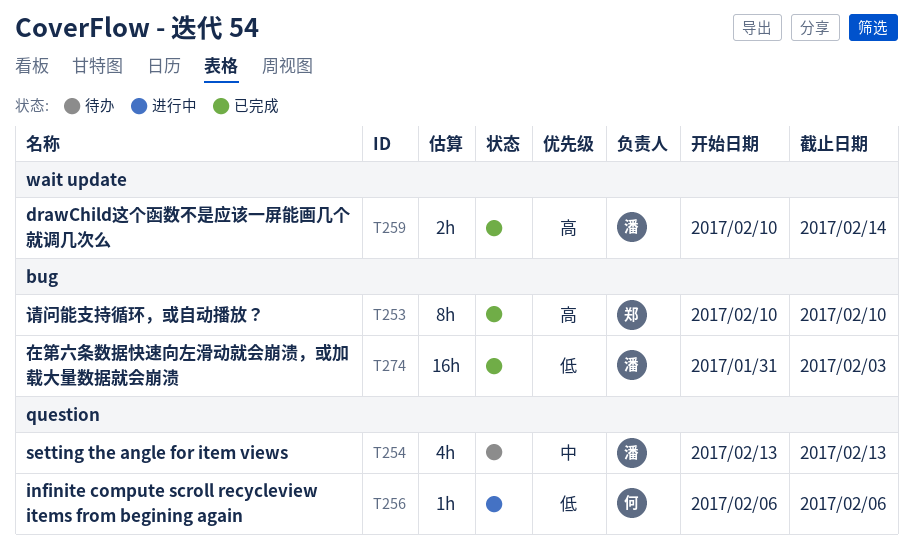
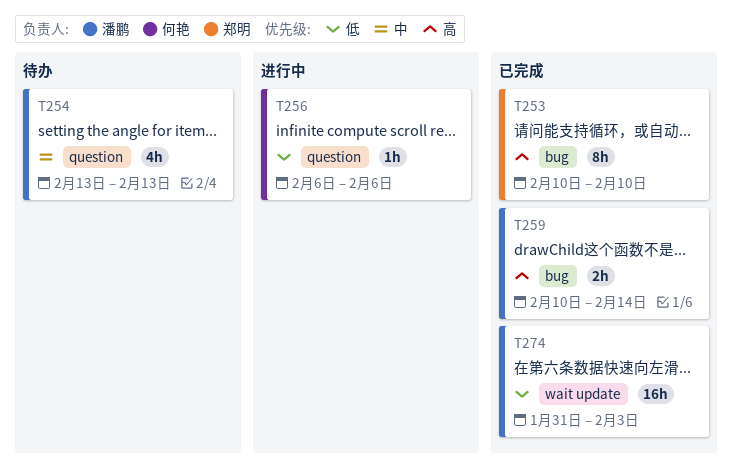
T259, label: wait update -> bug
T274, label: bug -> wait update

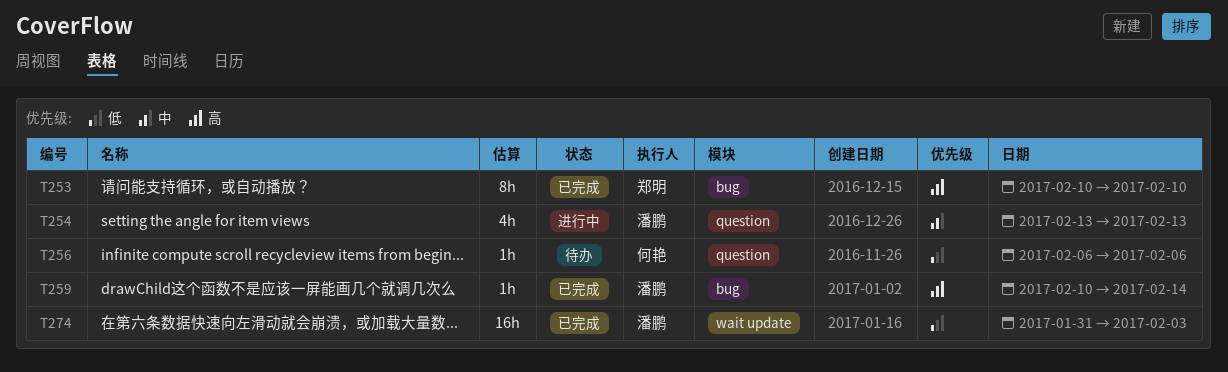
T254, status: 待办 -> 进行中
T256, status: 进行中 -> 待办
T259, estimate: 2h -> 1h

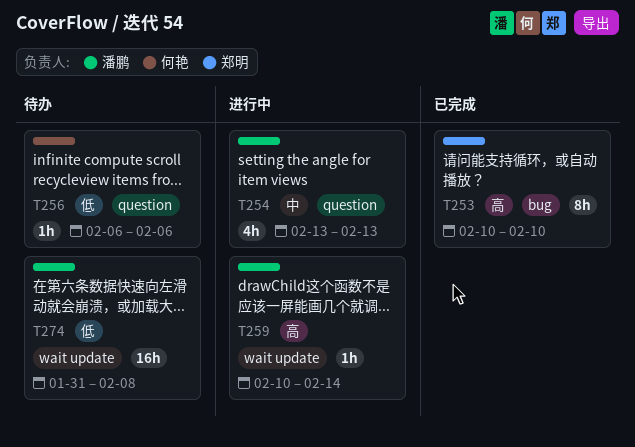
T259, status: 已完成 -> 进行中
T259, label: bug -> wait update
T274, status: 已完成 -> 待办
T274, due: Feb 3 -> Feb 8

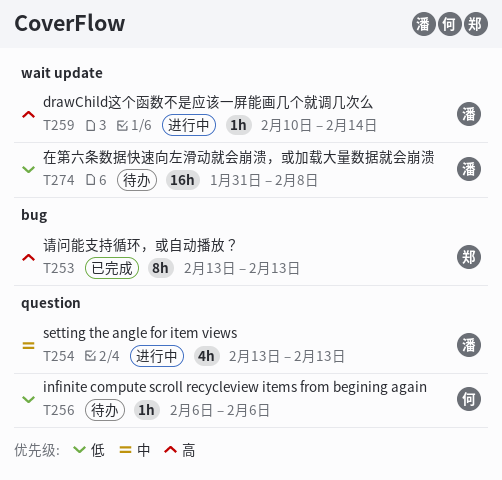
T253, start: Feb 10 -> Feb 13
T253, due: Feb 10 -> Feb 13

